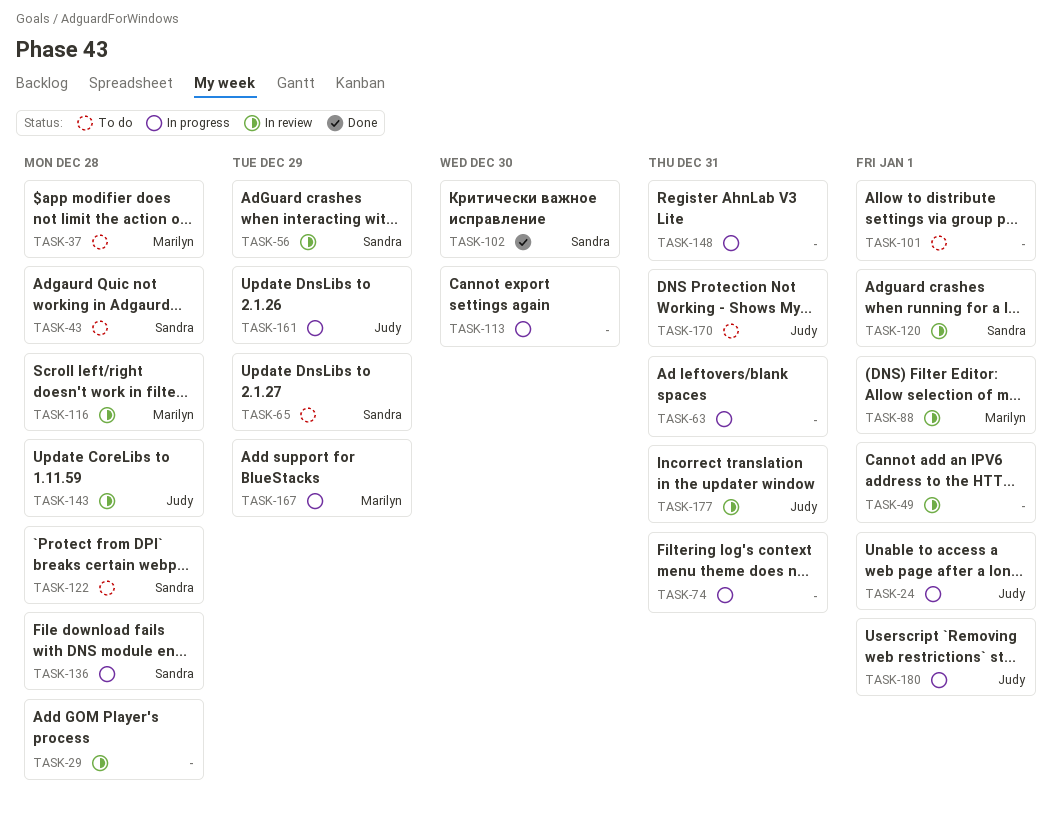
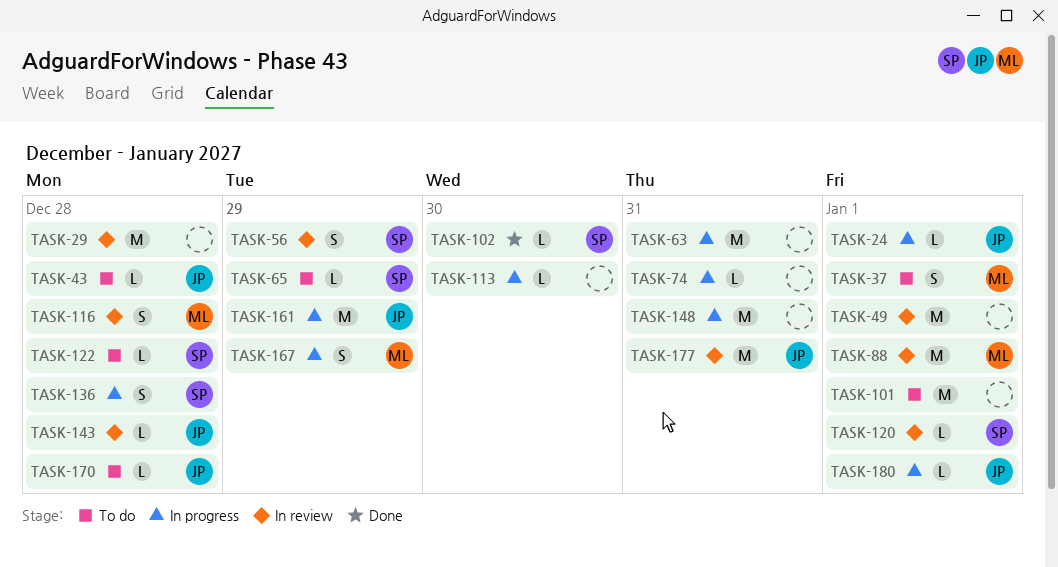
TASK-37, due: Dec 28 -> Jan 1
TASK-43, owner: Sandra -> Judy
TASK-170, due: Dec 31 -> Dec 28

